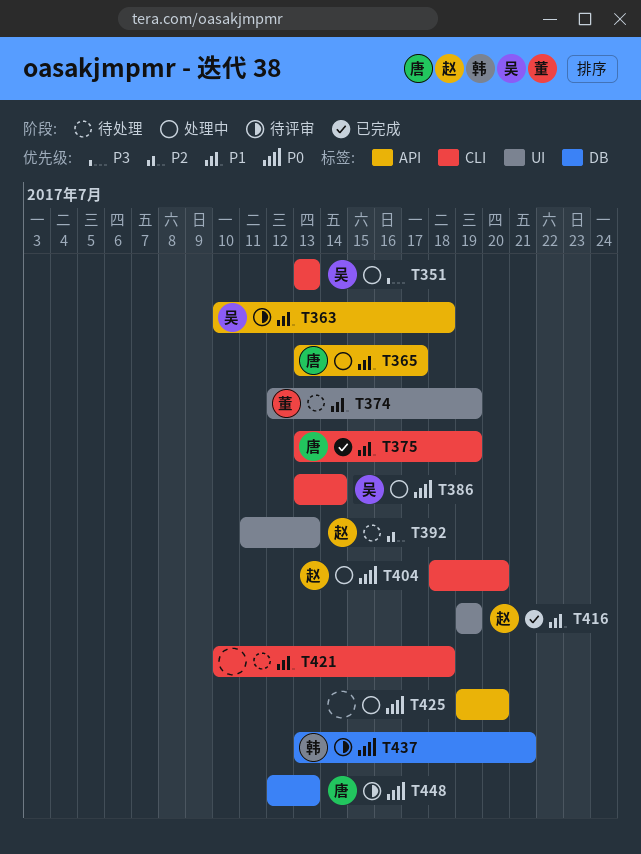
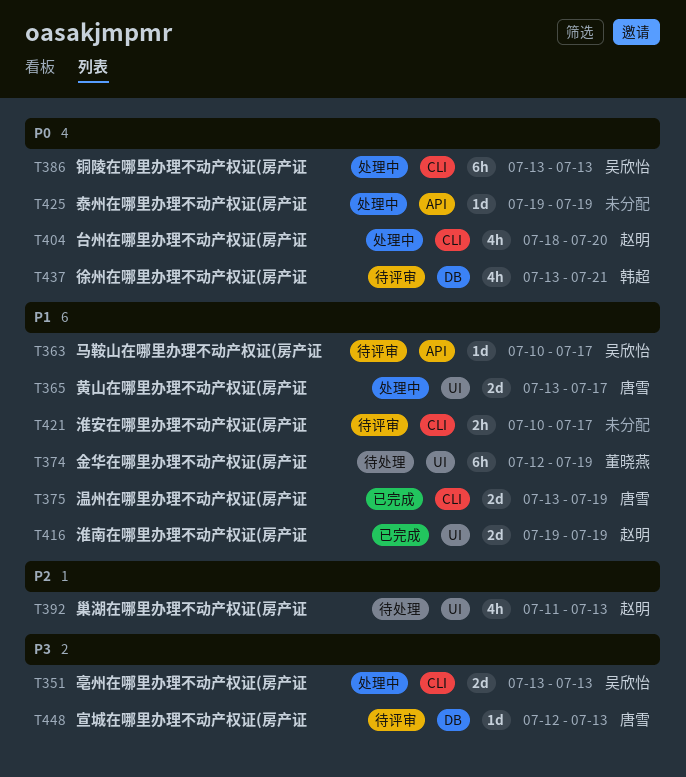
T363, due: Jul 18 -> Jul 17
T365, label: API -> UI
T386, due: Jul 14 -> Jul 13
T421, status: 待处理 -> 待评审
T421, due: Jul 18 -> Jul 17
T425, due: Jul 20 -> Jul 19
T448, priority: P0 -> P3

